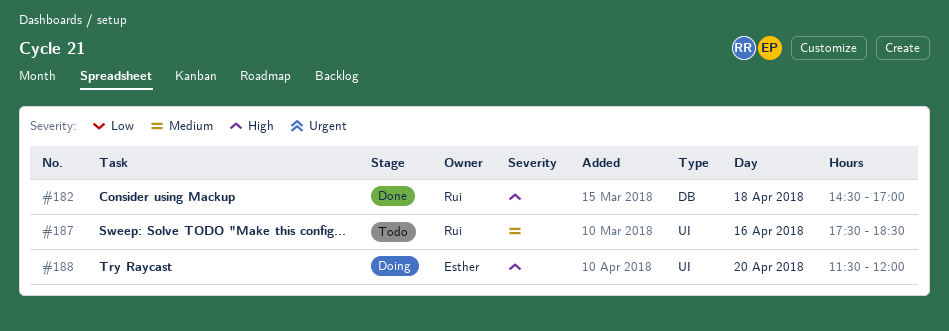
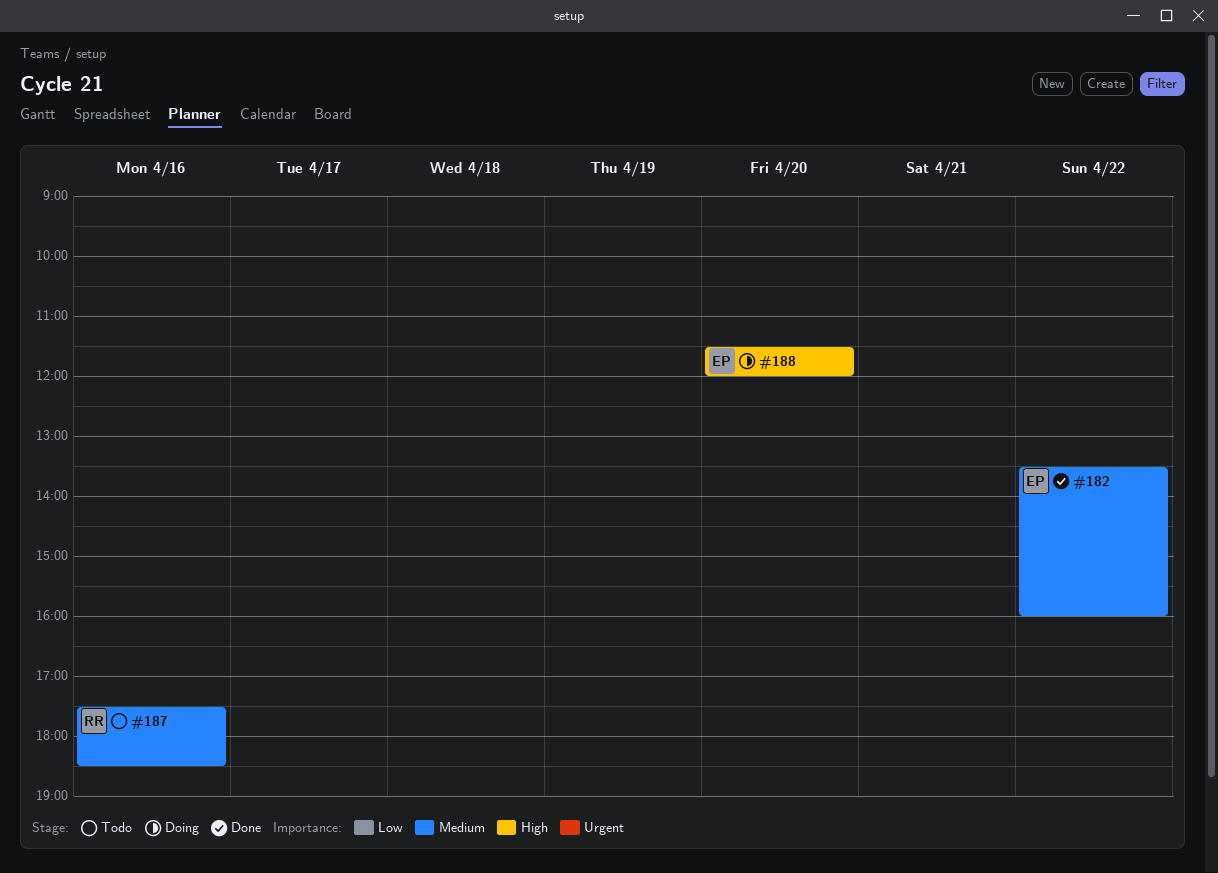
#182, owner: Rui -> Esther
#182, priority: High -> Medium
#182, day: Apr 18 -> Apr 22
#182, begins: 14:30 -> 13:30
#182, ends: 17:00 -> 16:00

